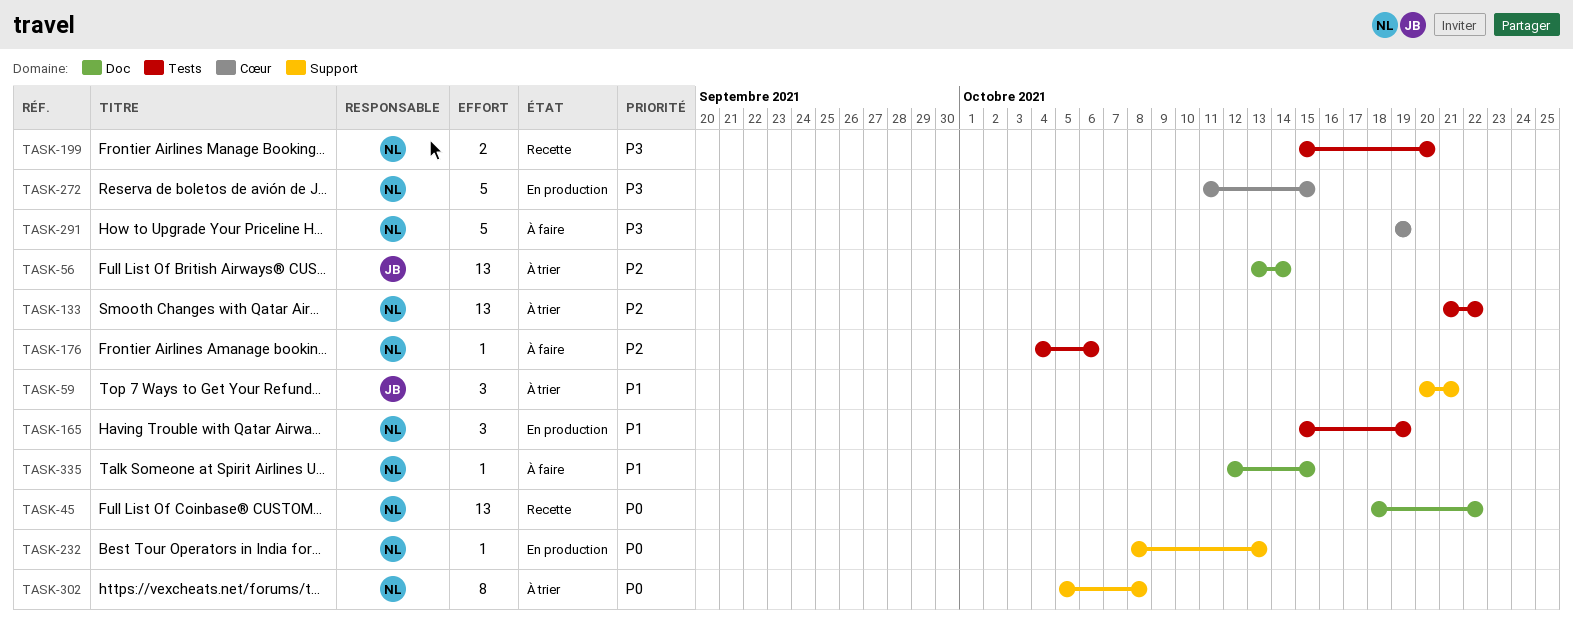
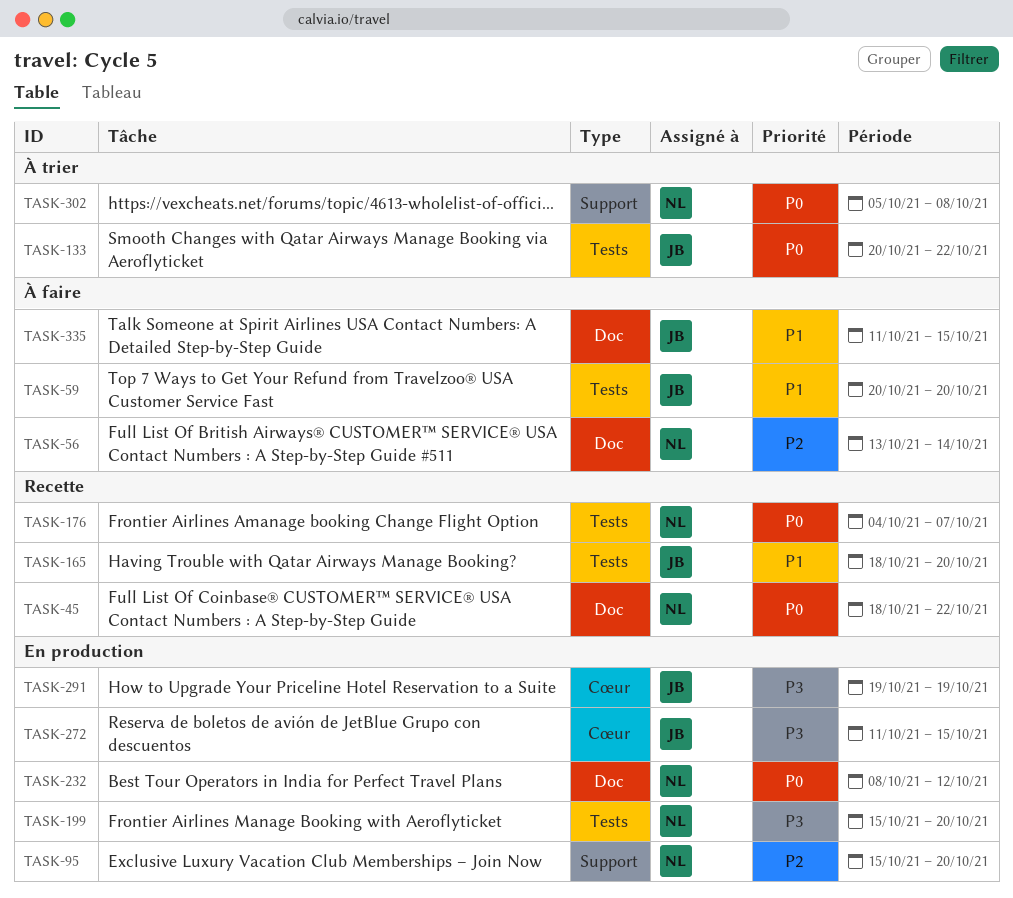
TASK-56, status: À trier -> À faire
TASK-56, owner: JB -> NL
TASK-59, status: À trier -> À faire
TASK-59, label: Support -> Tests
TASK-59, due: Oct 21 -> Oct 20
TASK-95: none -> present
TASK-133, owner: NL -> JB
TASK-133, priority: P2 -> P0
TASK-133, start: Oct 21 -> Oct 20
TASK-165, status: En production -> Recette
TASK-165, owner: NL -> JB
TASK-165, start: Oct 15 -> Oct 18
TASK-165, due: Oct 19 -> Oct 20
TASK-176, status: À faire -> Recette
TASK-176, priority: P2 -> P0
TASK-176, due: Oct 6 -> Oct 7
TASK-199, status: Recette -> En production
TASK-232, label: Support -> Doc
TASK-232, due: Oct 13 -> Oct 12
TASK-272, owner: NL -> JB
TASK-291, status: À faire -> En production
TASK-291, owner: NL -> JB
TASK-335, owner: NL -> JB
TASK-335, start: Oct 12 -> Oct 11

